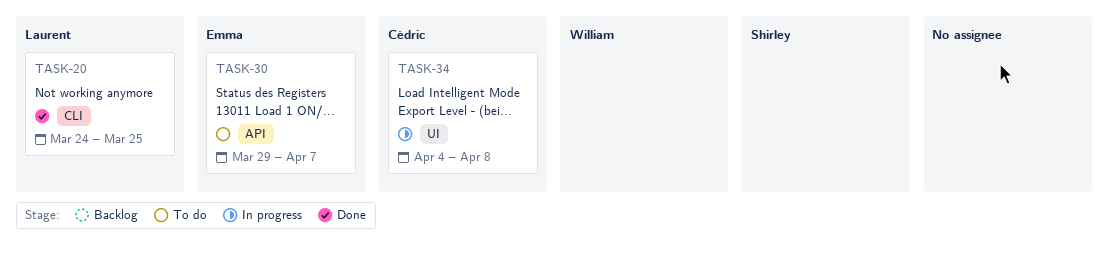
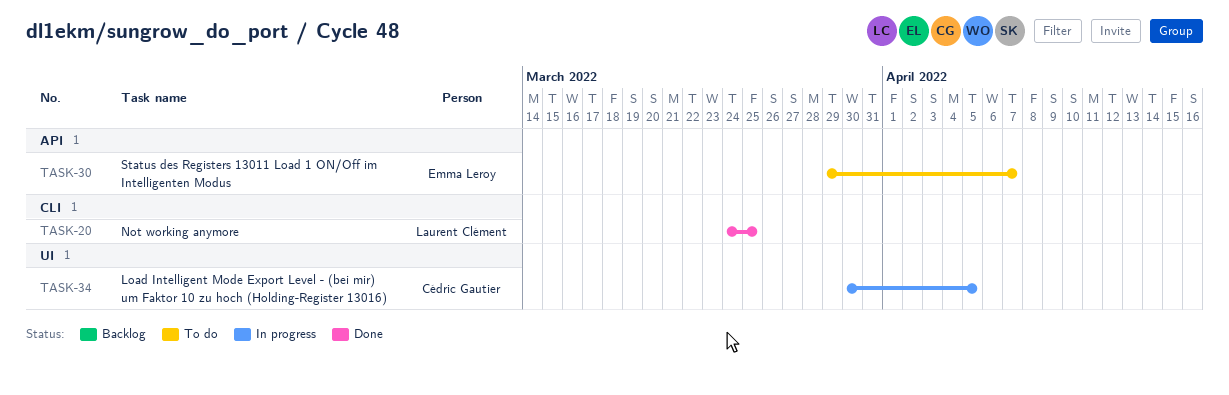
TASK-34, start: Apr 4 -> Mar 30
TASK-34, due: Apr 8 -> Apr 5

